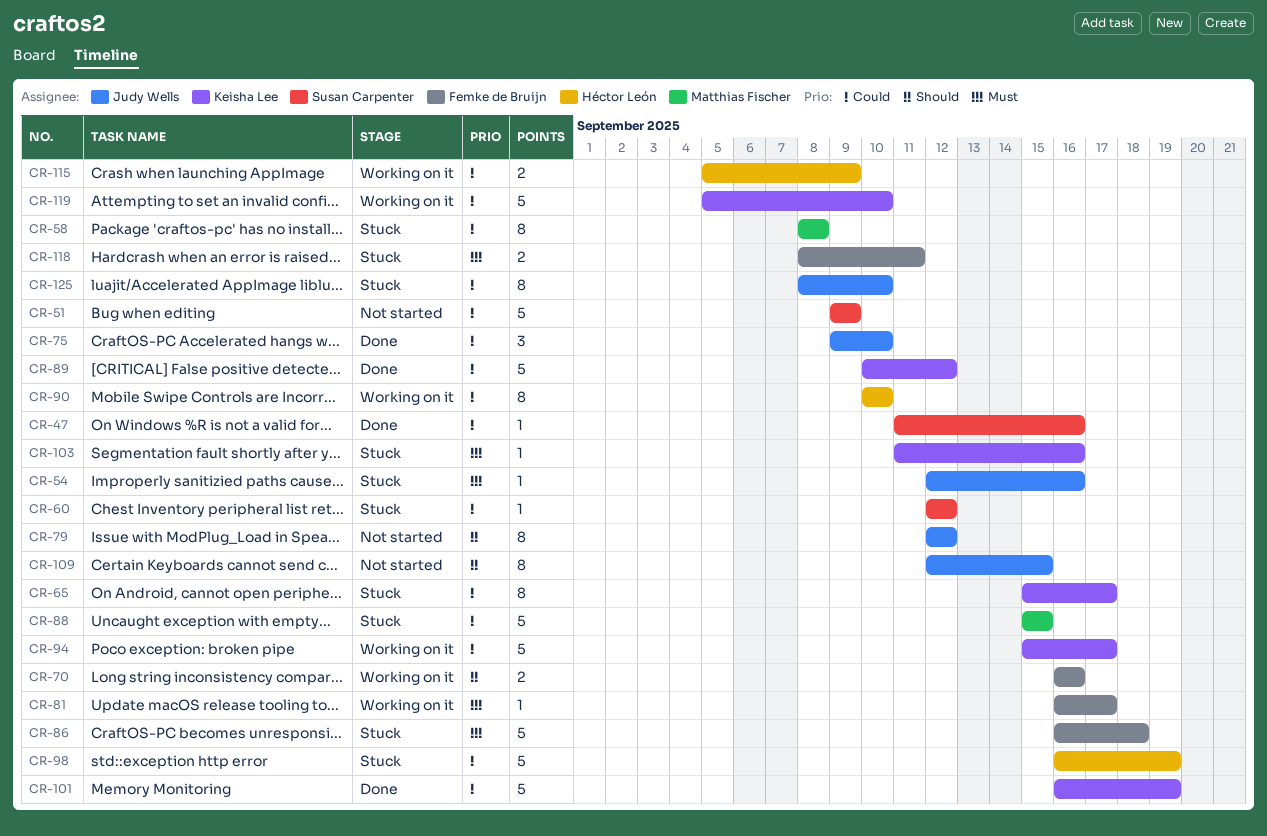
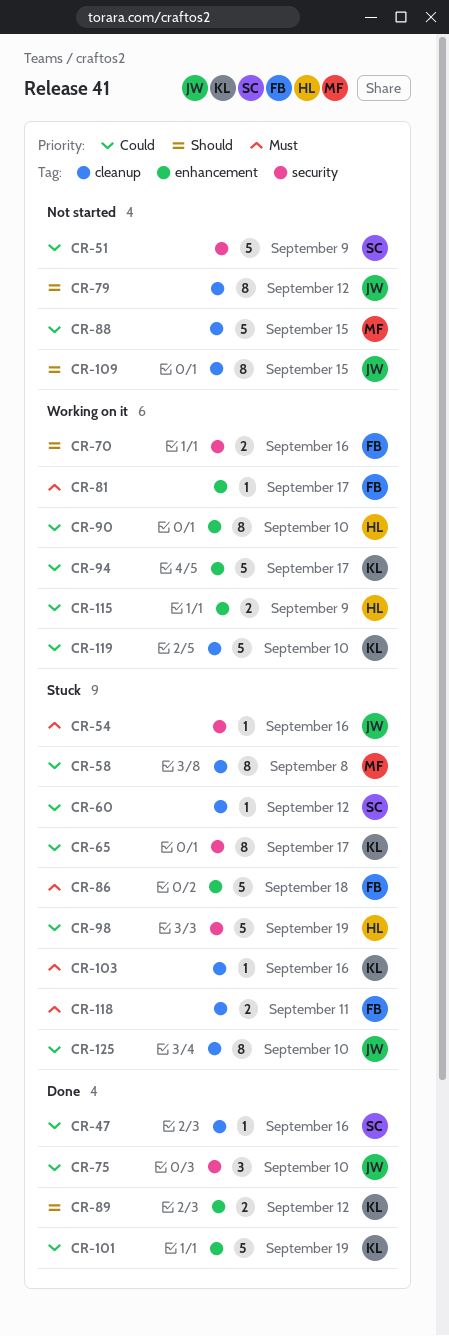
CR-88, status: Stuck -> Not started
CR-89, priority: Could -> Should
CR-89, estimate: 5 -> 2

